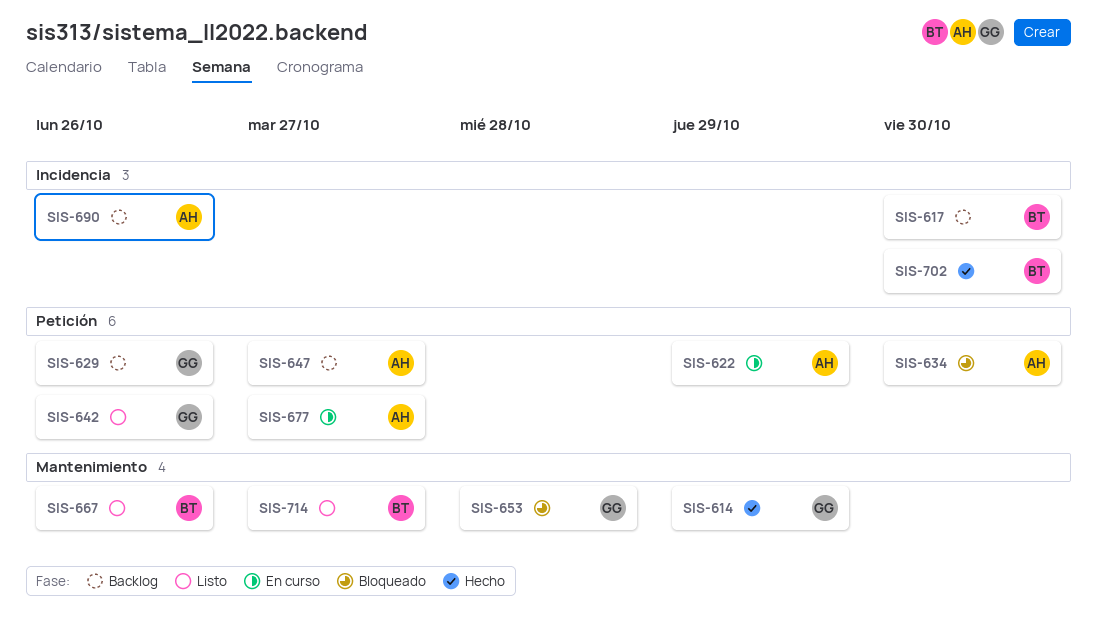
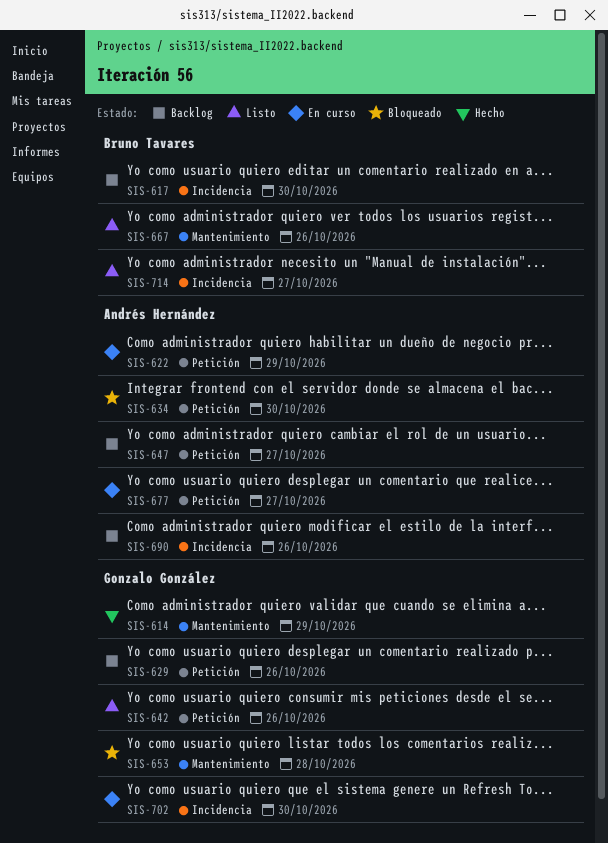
SIS-702, status: Hecho -> En curso
SIS-702, owner: Bruno Tavares -> Gonzalo González
SIS-714, label: Mantenimiento -> Incidencia

